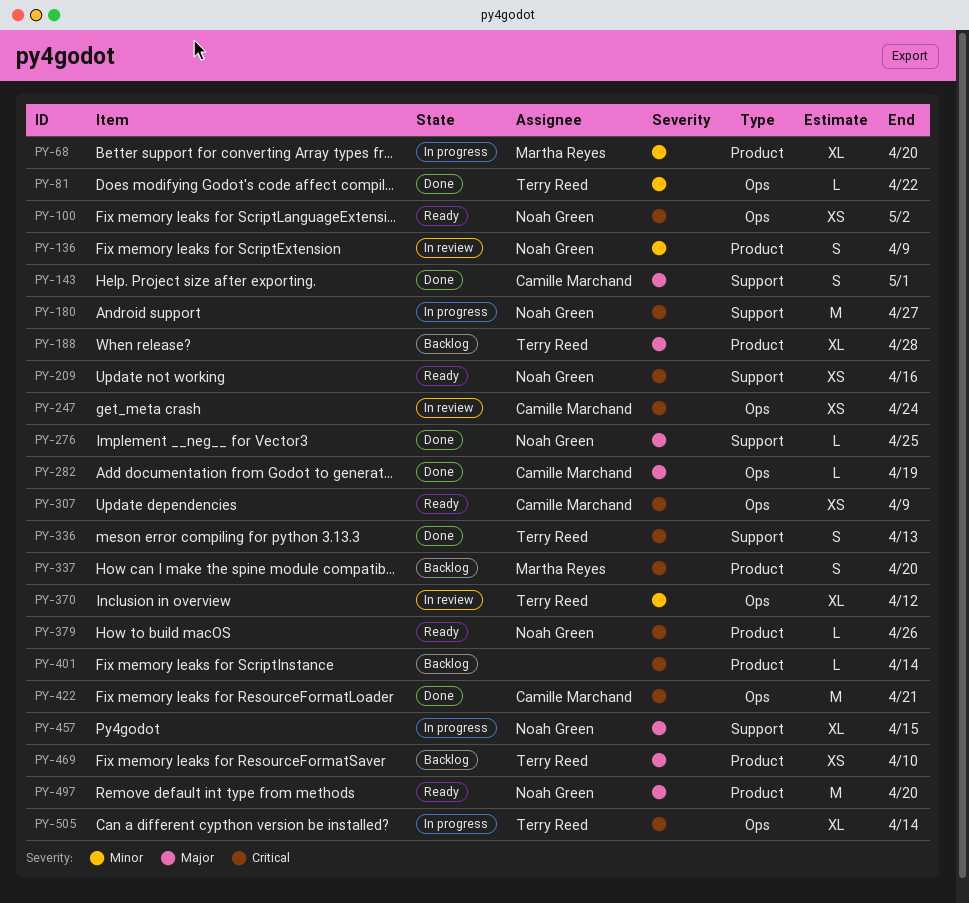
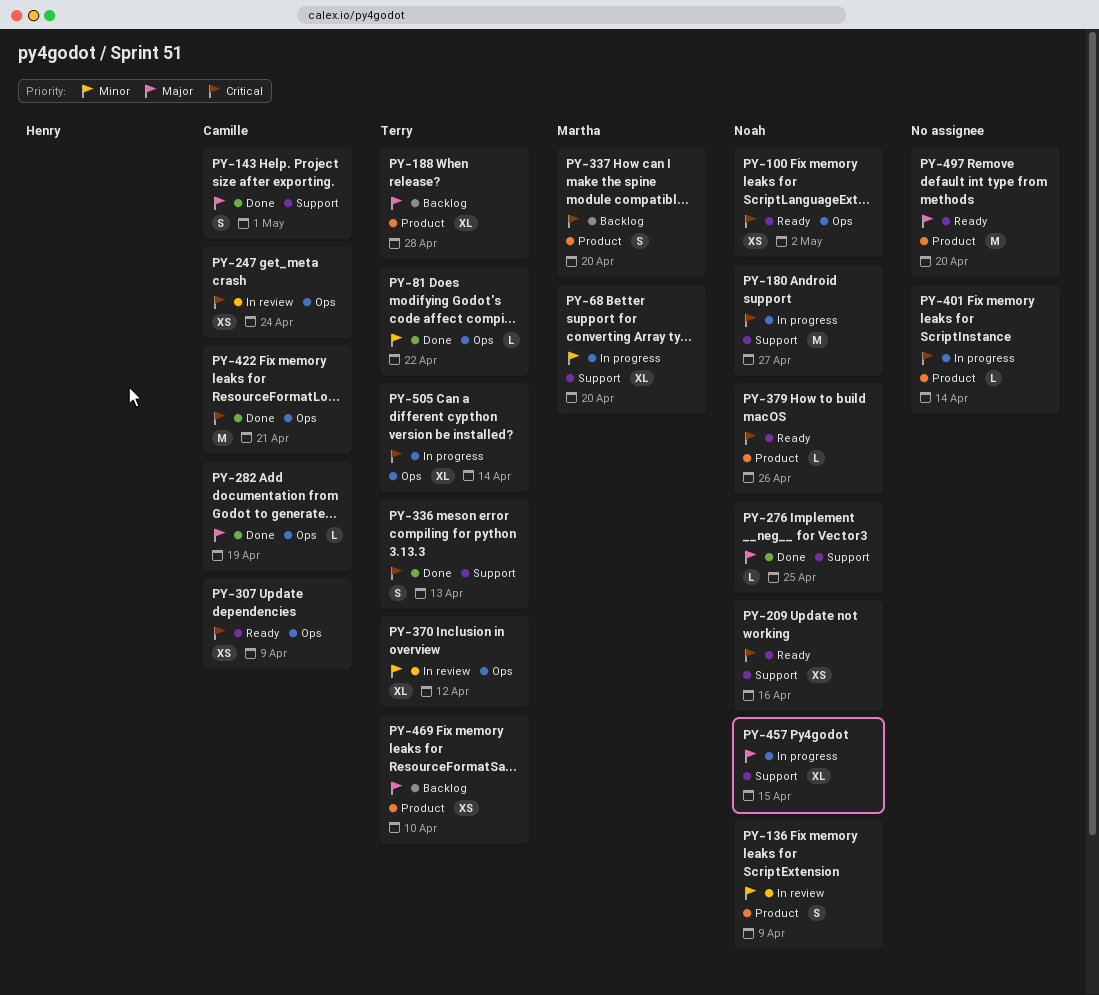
PY-68, label: Product -> Support
PY-401, status: Backlog -> In progress
PY-497, owner: Noah Green -> none

